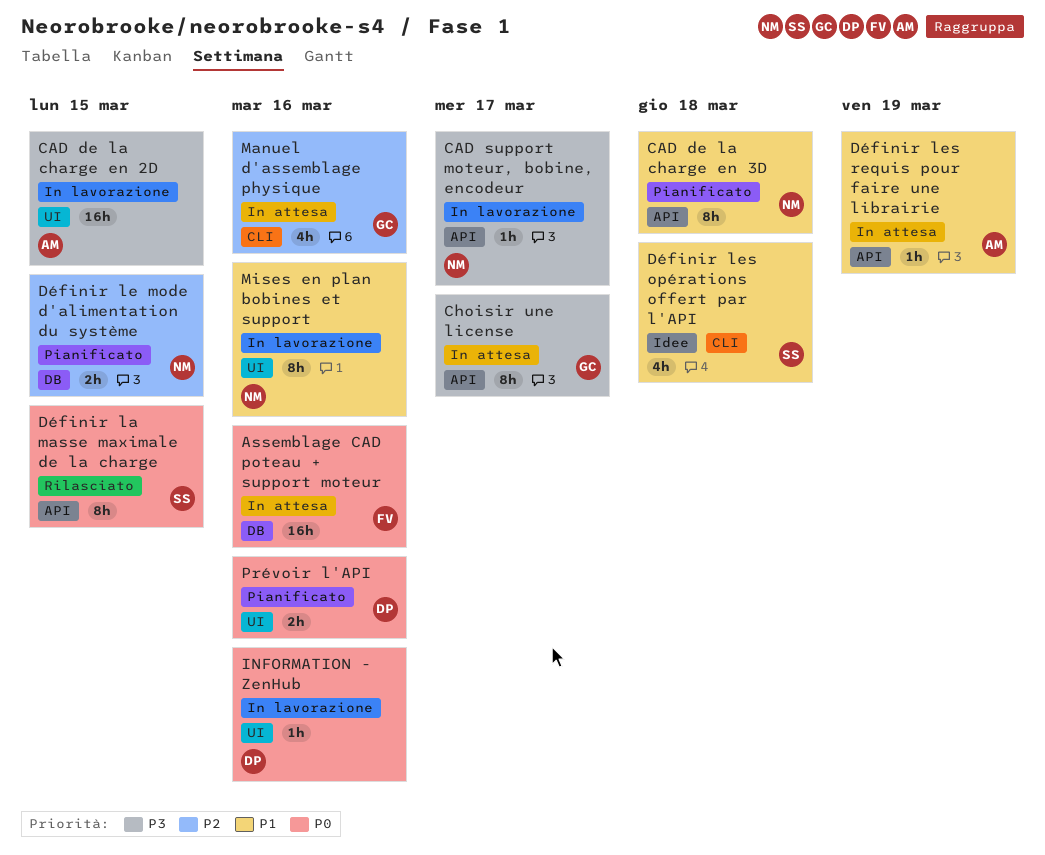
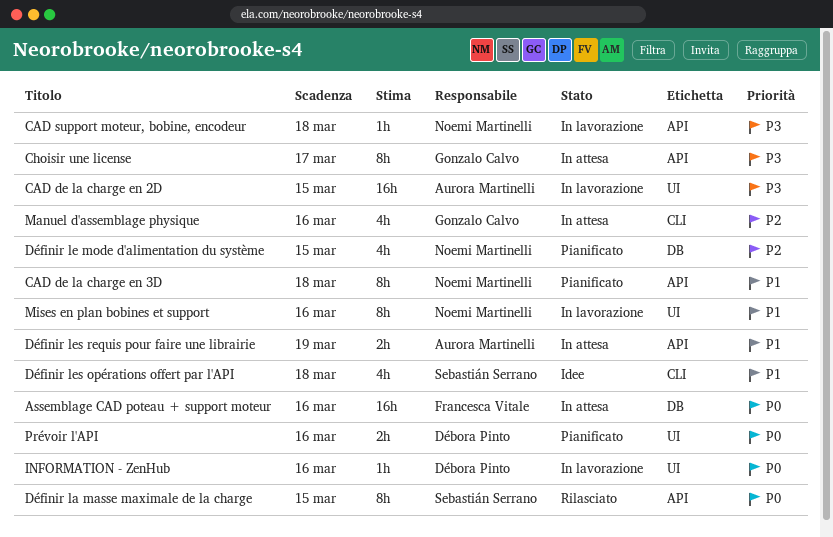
CAD support moteur, bobine, encodeur, due: Mar 17 -> Mar 18
Définir le mode d'alimentation du système, estimate: 2h -> 4h
Définir les requis pour faire une librairie, estimate: 1h -> 2h

